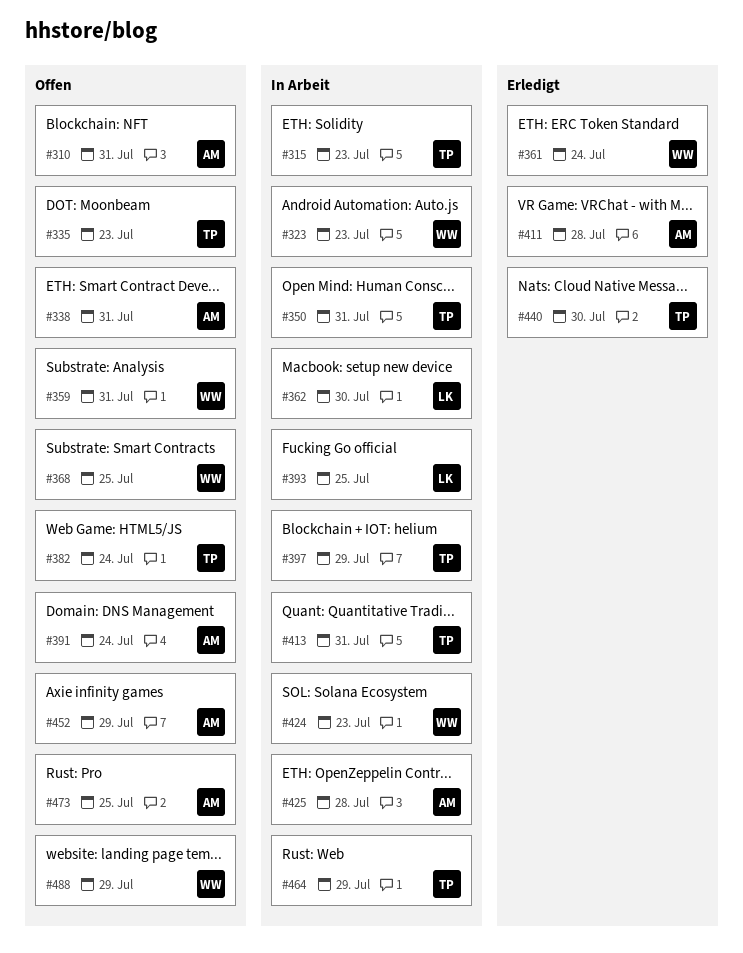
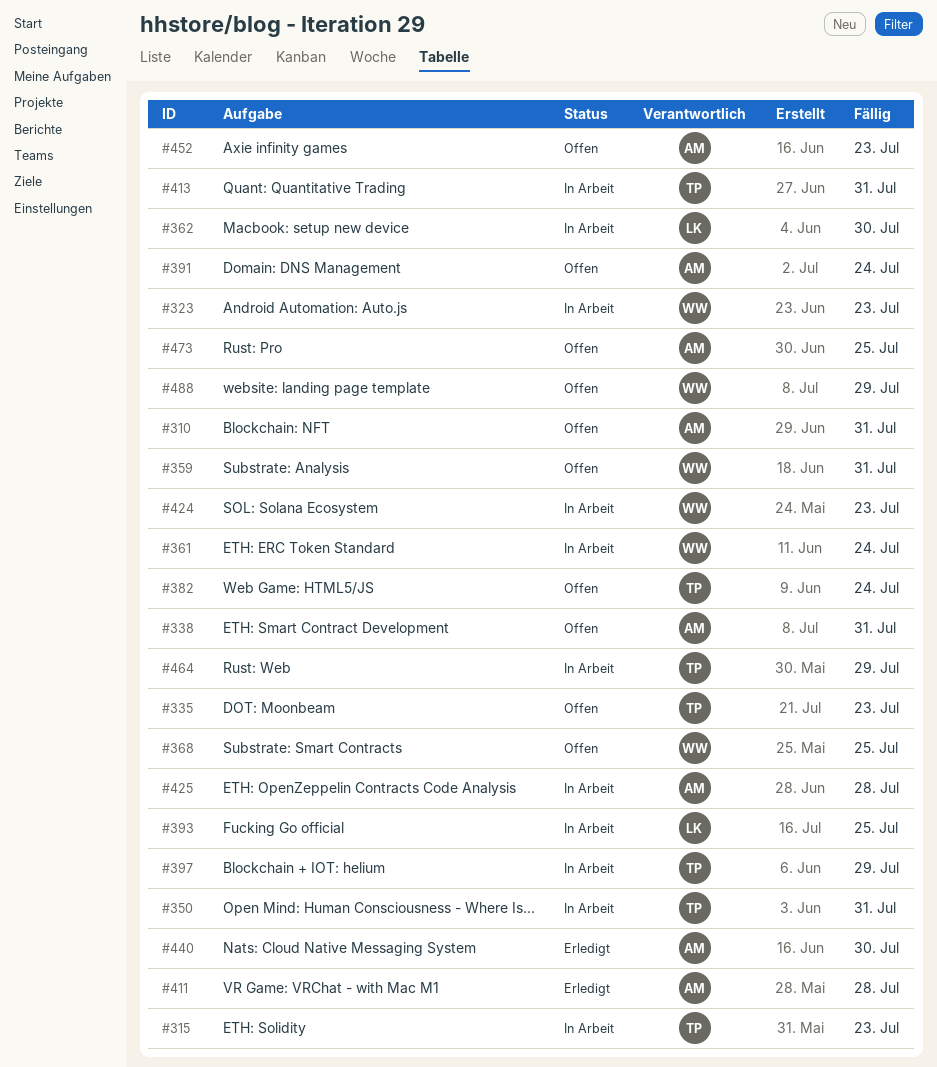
#361, status: Erledigt -> In Arbeit
#440, owner: TP -> AM
#452, due: Jul 29 -> Jul 23

